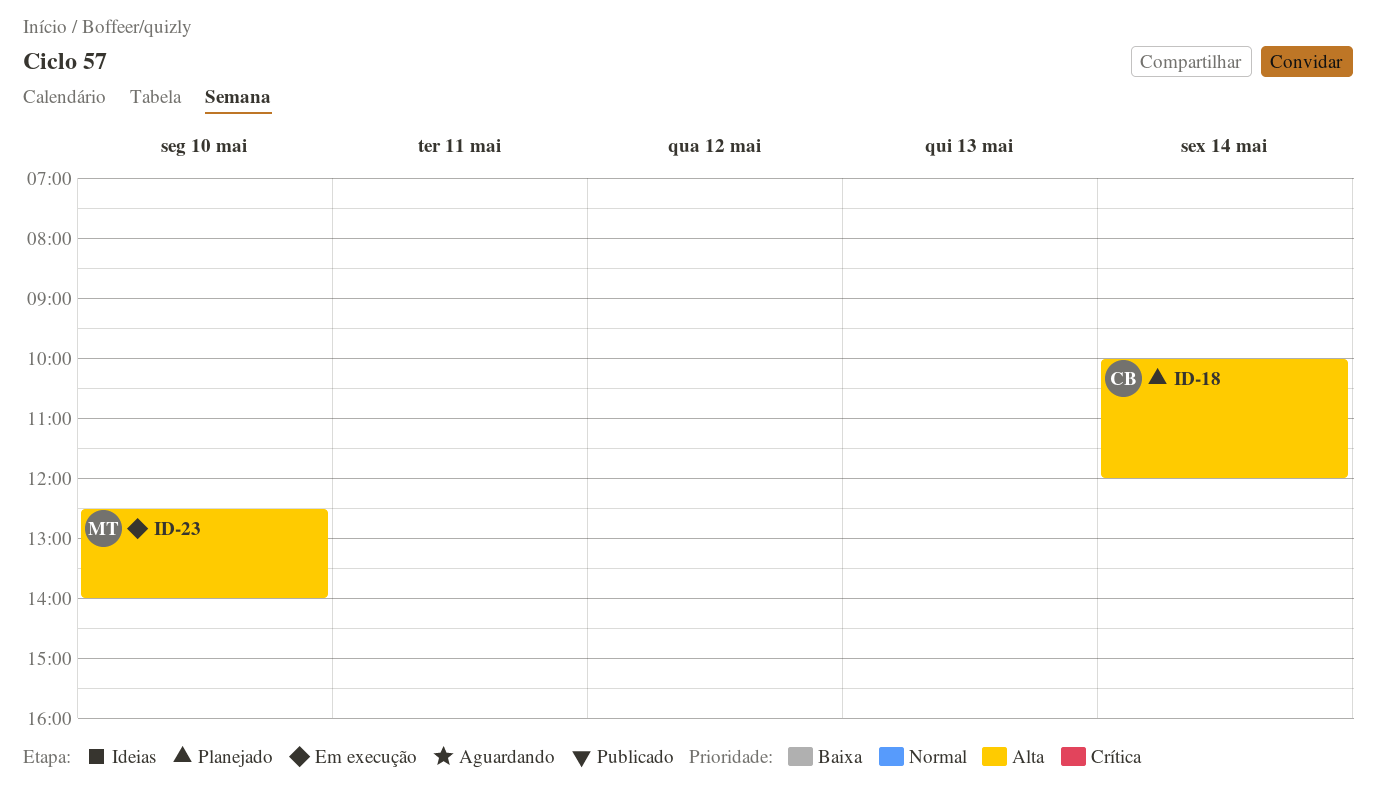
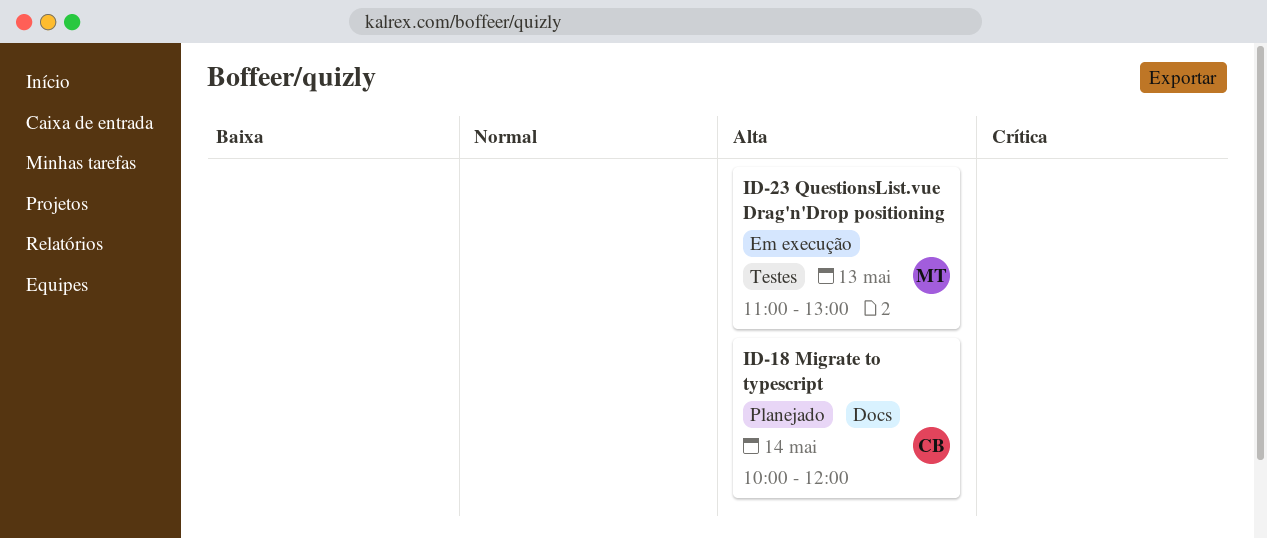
ID-23, day: May 10 -> May 13
ID-23, begins: 12:30 -> 11:00
ID-23, ends: 14:00 -> 13:00

